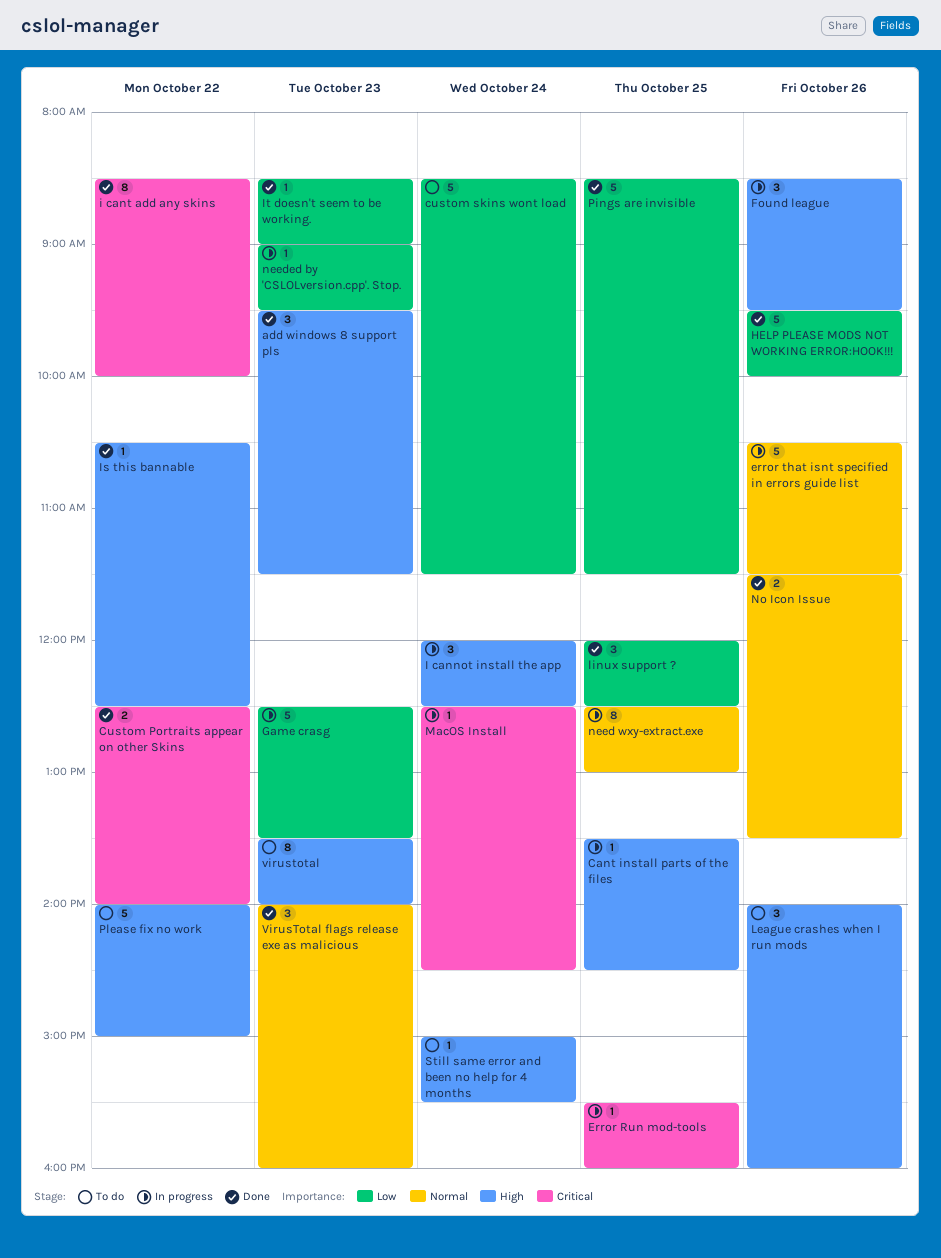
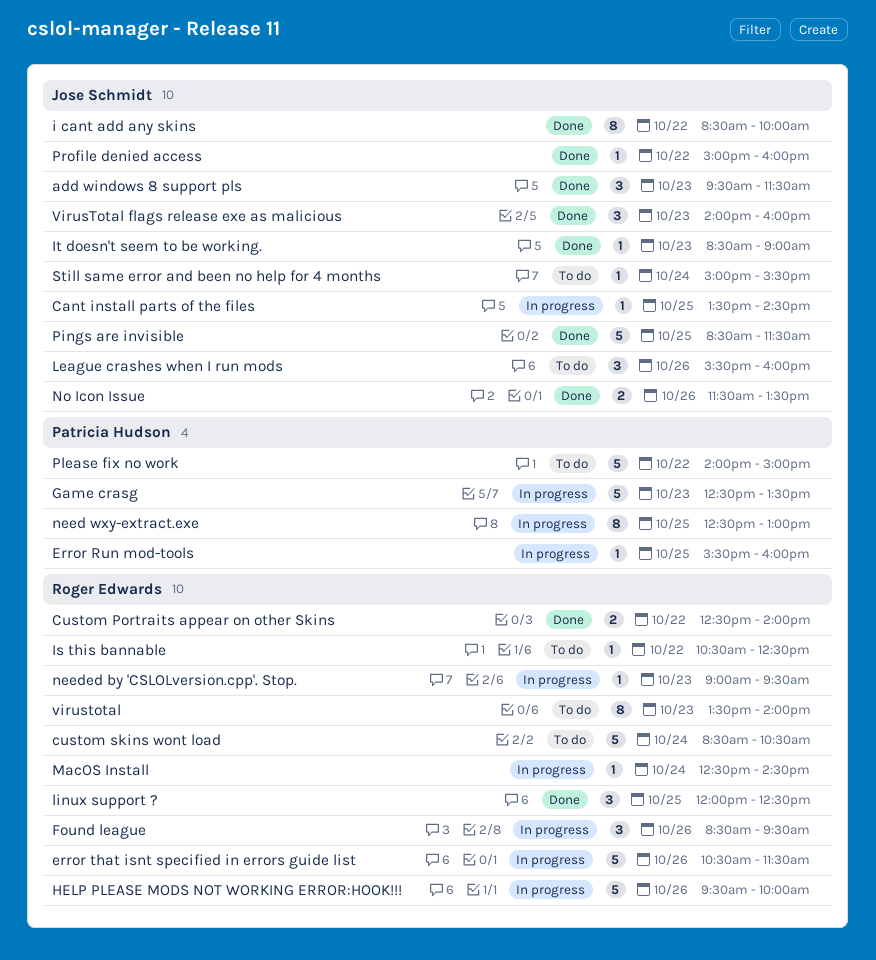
custom skins wont load, ends: 11:30 -> 10:30
HELP PLEASE MODS NOT WORKING ERROR:HOOK!!!, status: Done -> In progress
I cannot install the app: present -> none
Is this bannable, status: Done -> To do
League crashes when I run mods, begins: 14:00 -> 15:30
Profile denied access: none -> present

